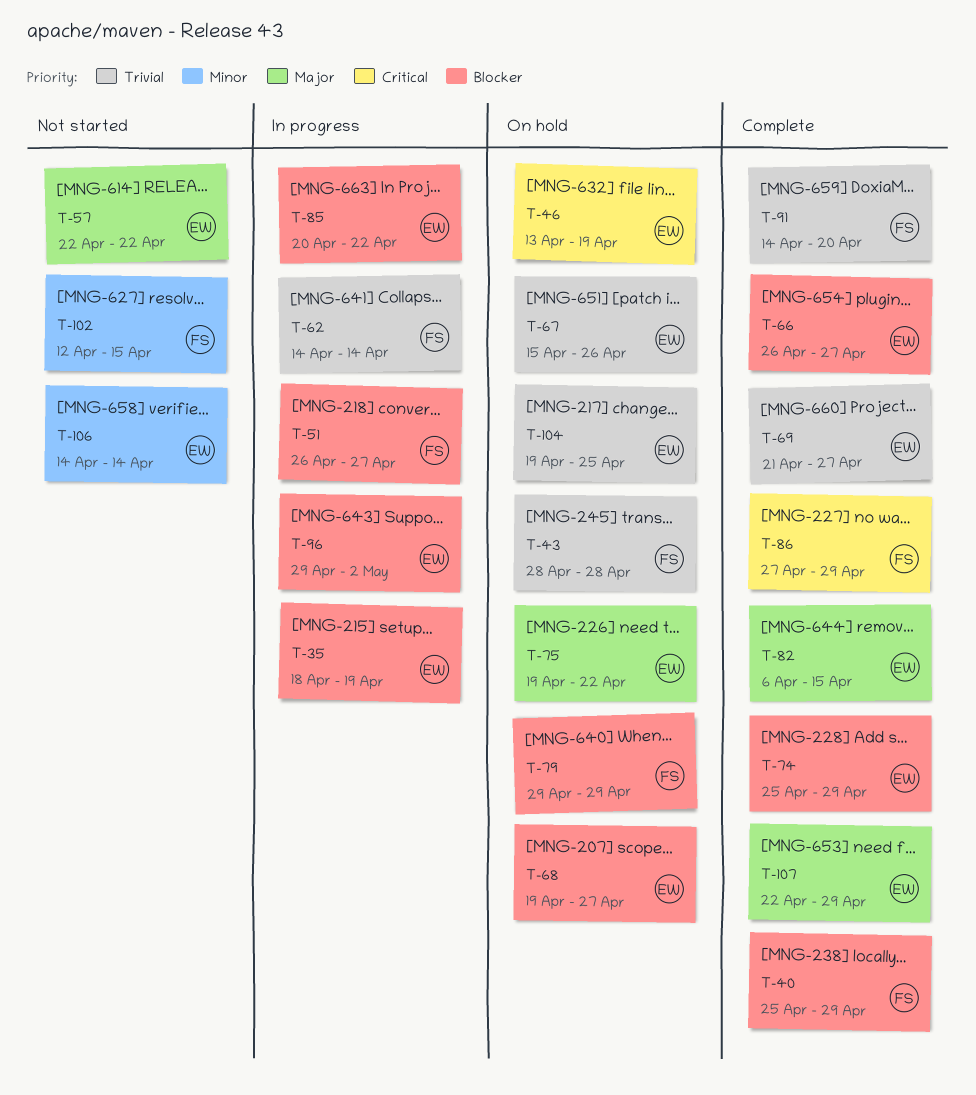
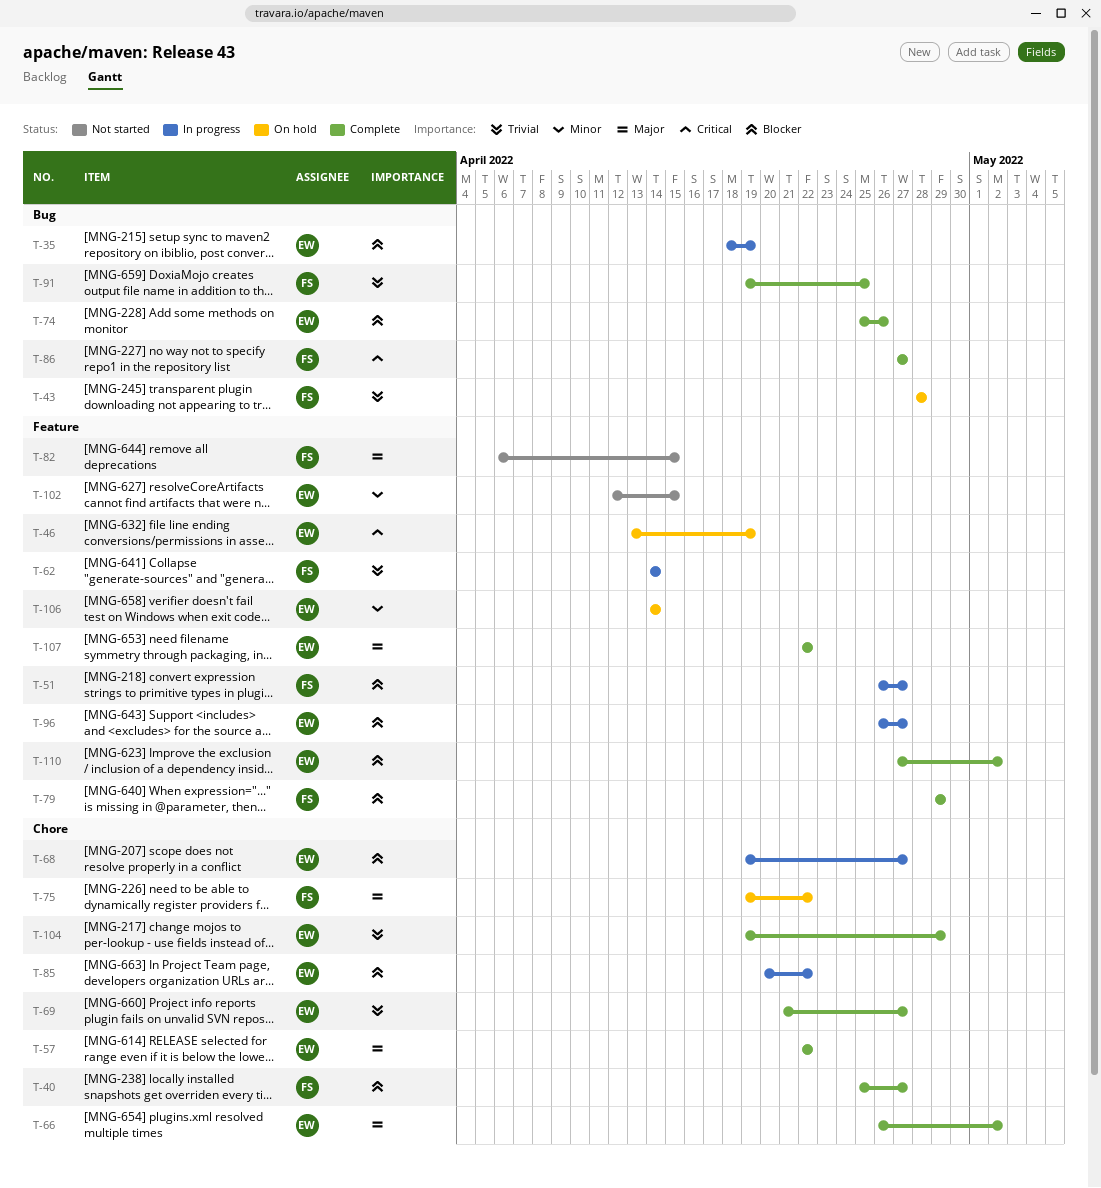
T-40, due: Apr 29 -> Apr 27
T-57, status: Not started -> Complete
T-66, priority: Blocker -> Major
T-66, due: Apr 27 -> May 2
T-67: present -> none
T-68, status: On hold -> In progress
T-74, due: Apr 29 -> Apr 26
T-75, owner: EW -> FS
T-79, status: On hold -> Complete
T-82, status: Complete -> Not started
T-82, owner: EW -> FS
T-86, due: Apr 29 -> Apr 27
T-91, start: Apr 14 -> Apr 19
T-91, due: Apr 20 -> Apr 25
T-96, start: Apr 29 -> Apr 26
T-96, due: May 2 -> Apr 27
T-102, owner: FS -> EW
T-104, status: On hold -> Complete
T-104, due: Apr 25 -> Apr 29
T-106, status: Not started -> On hold
T-107, due: Apr 29 -> Apr 22
T-110: none -> present

